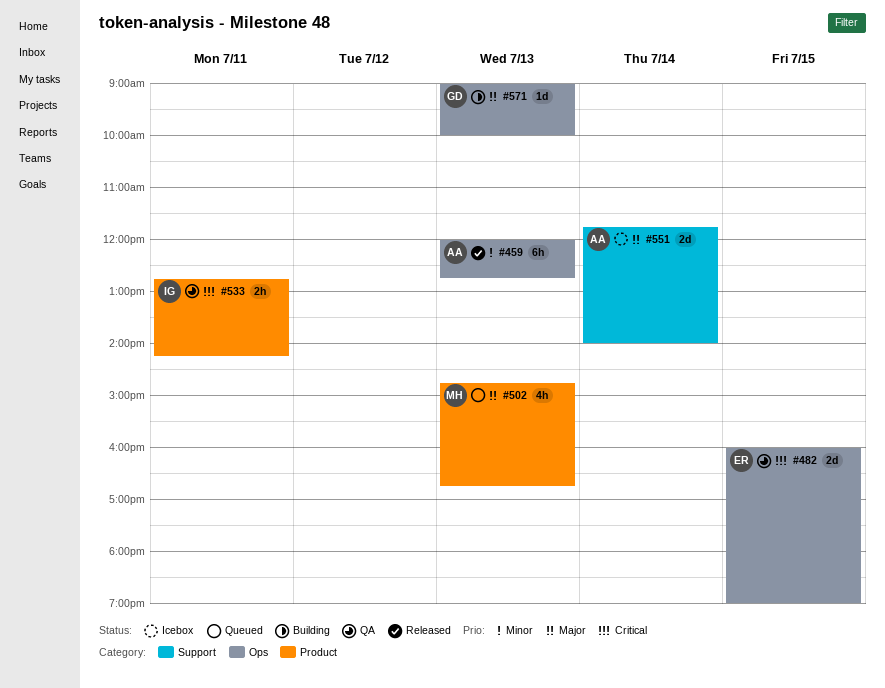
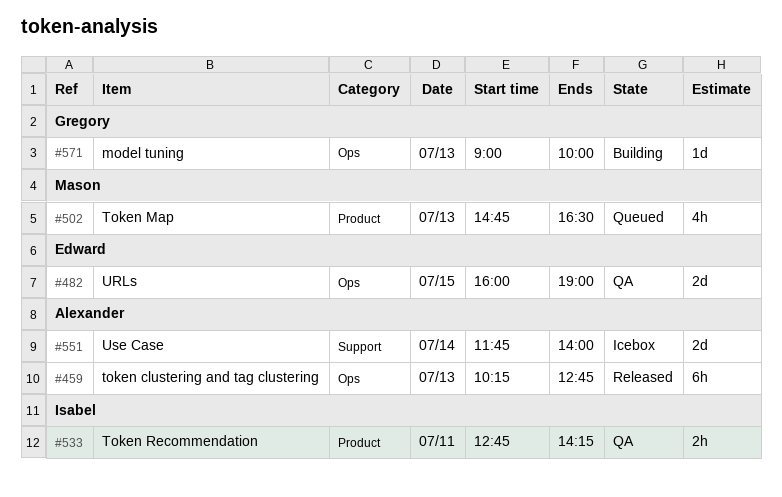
#459, begins: 12:00 -> 10:15
#502, ends: 16:45 -> 16:30

